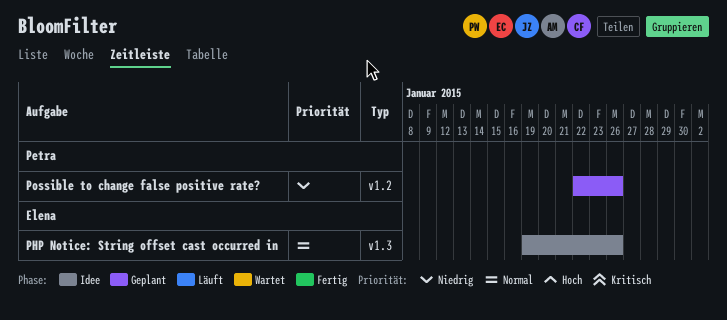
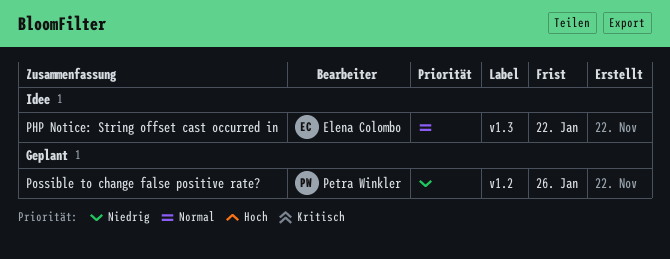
PHP Notice: String offset cast occurred in, due: Jan 26 -> Jan 22

